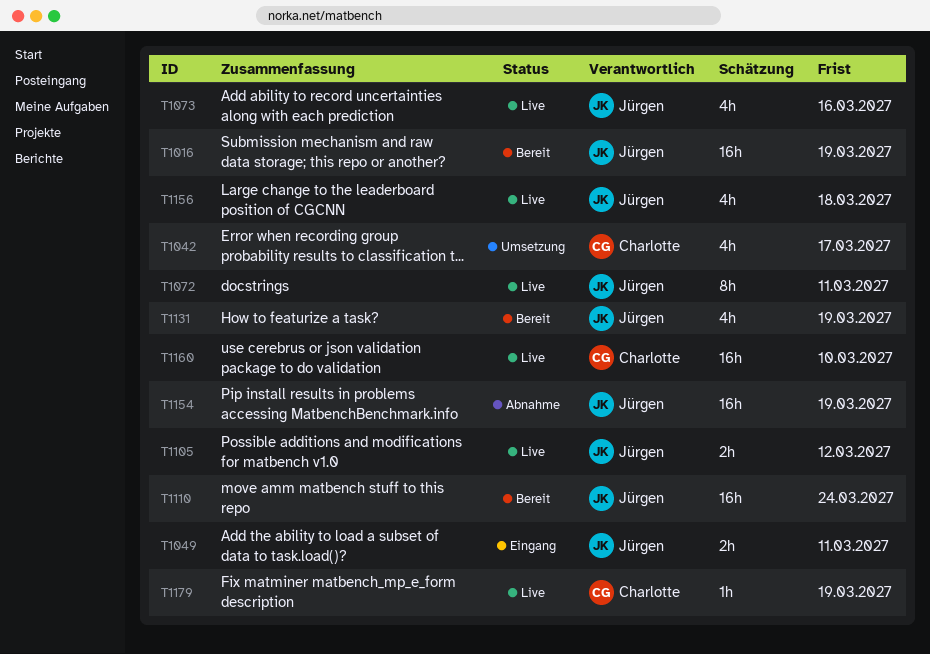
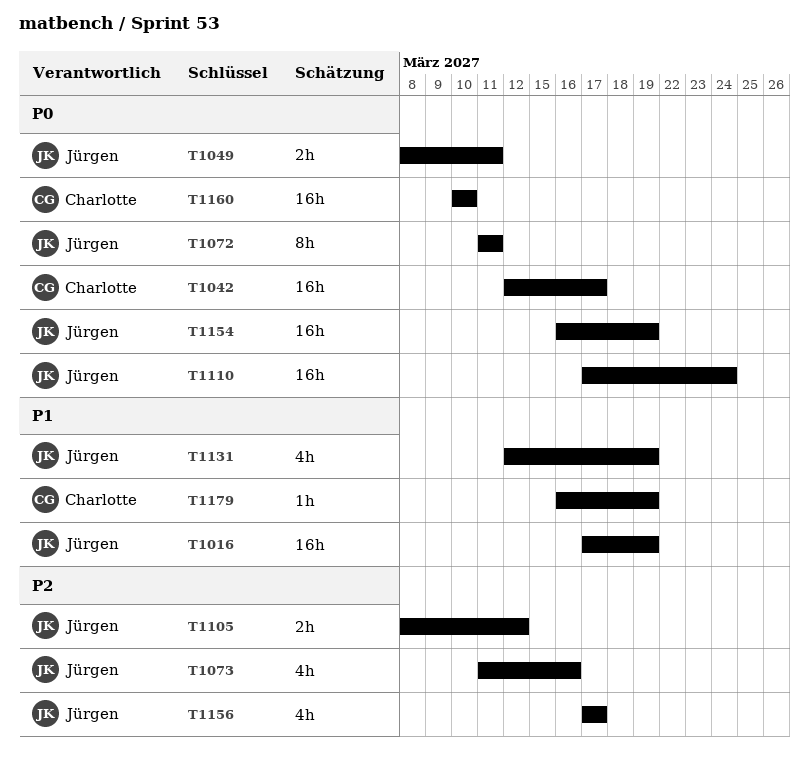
T1042, estimate: 4h -> 16h
T1156, due: Mar 18 -> Mar 17

